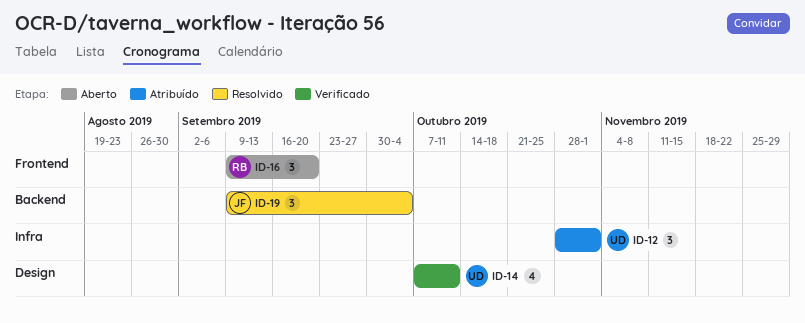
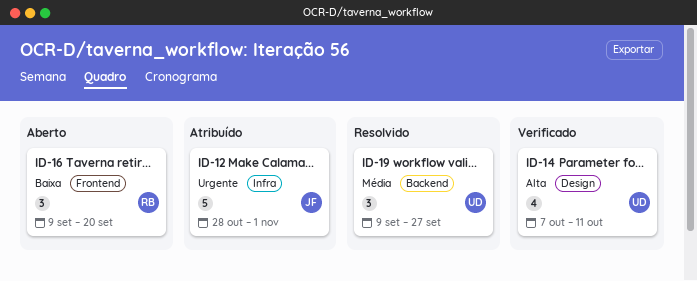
ID-12, owner: UD -> JF
ID-12, estimate: 3 -> 5
ID-19, owner: JF -> UD
ID-19, due: Oct 4 -> Sep 27

